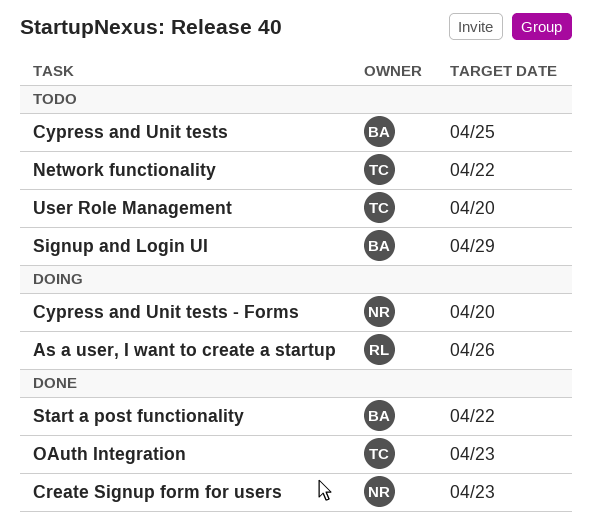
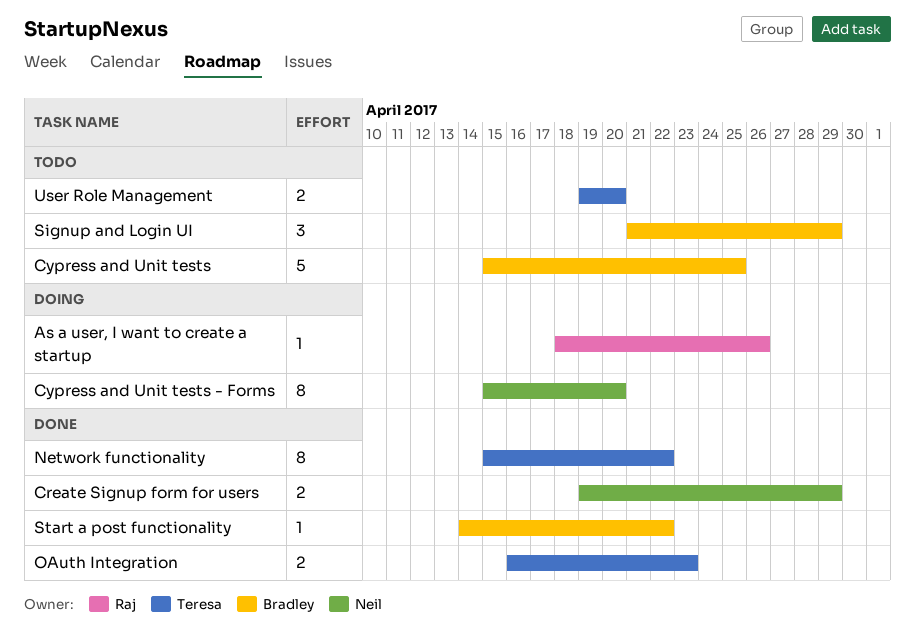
Create Signup form for users, due: Apr 23 -> Apr 29
Network functionality, status: Todo -> Done

